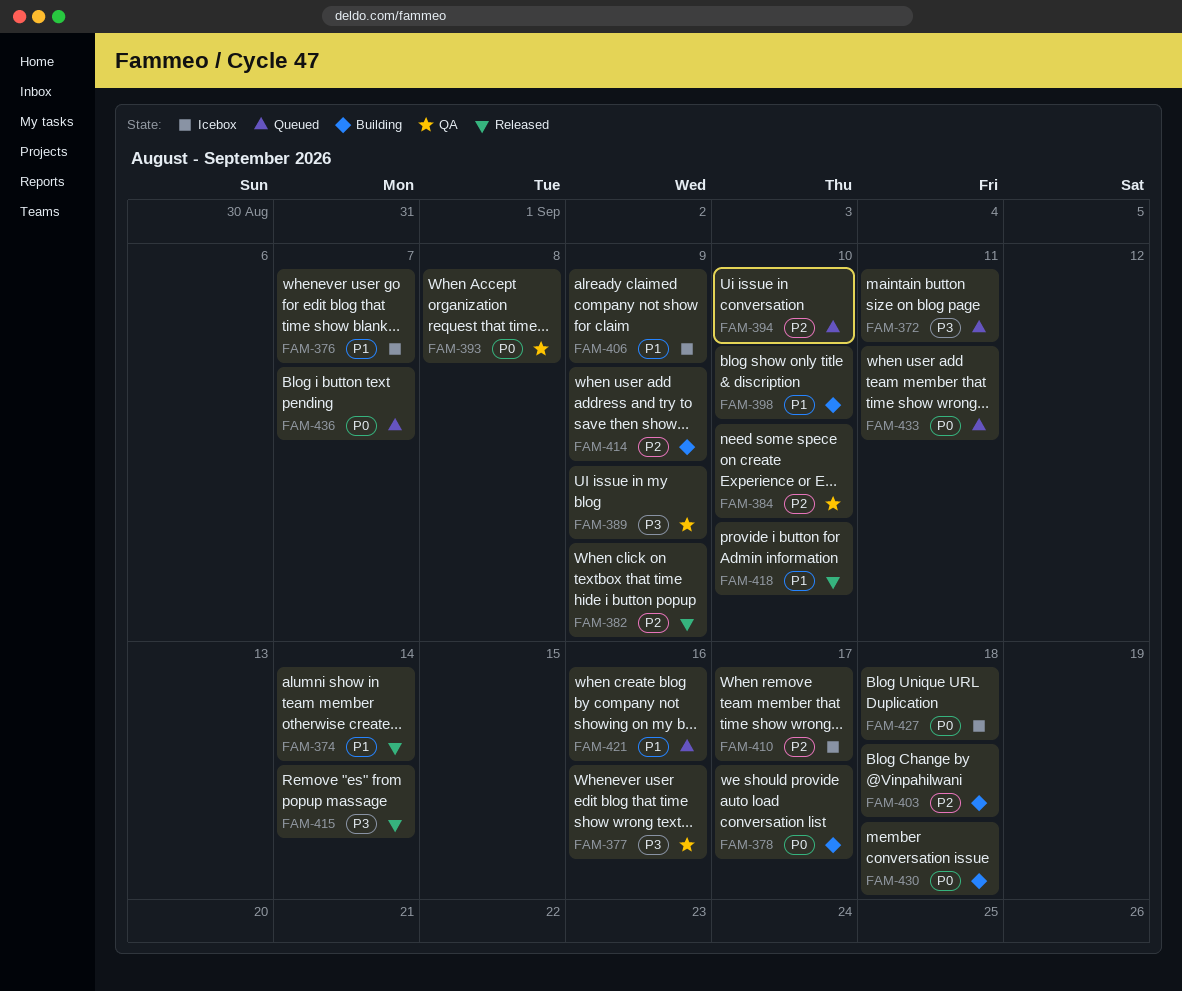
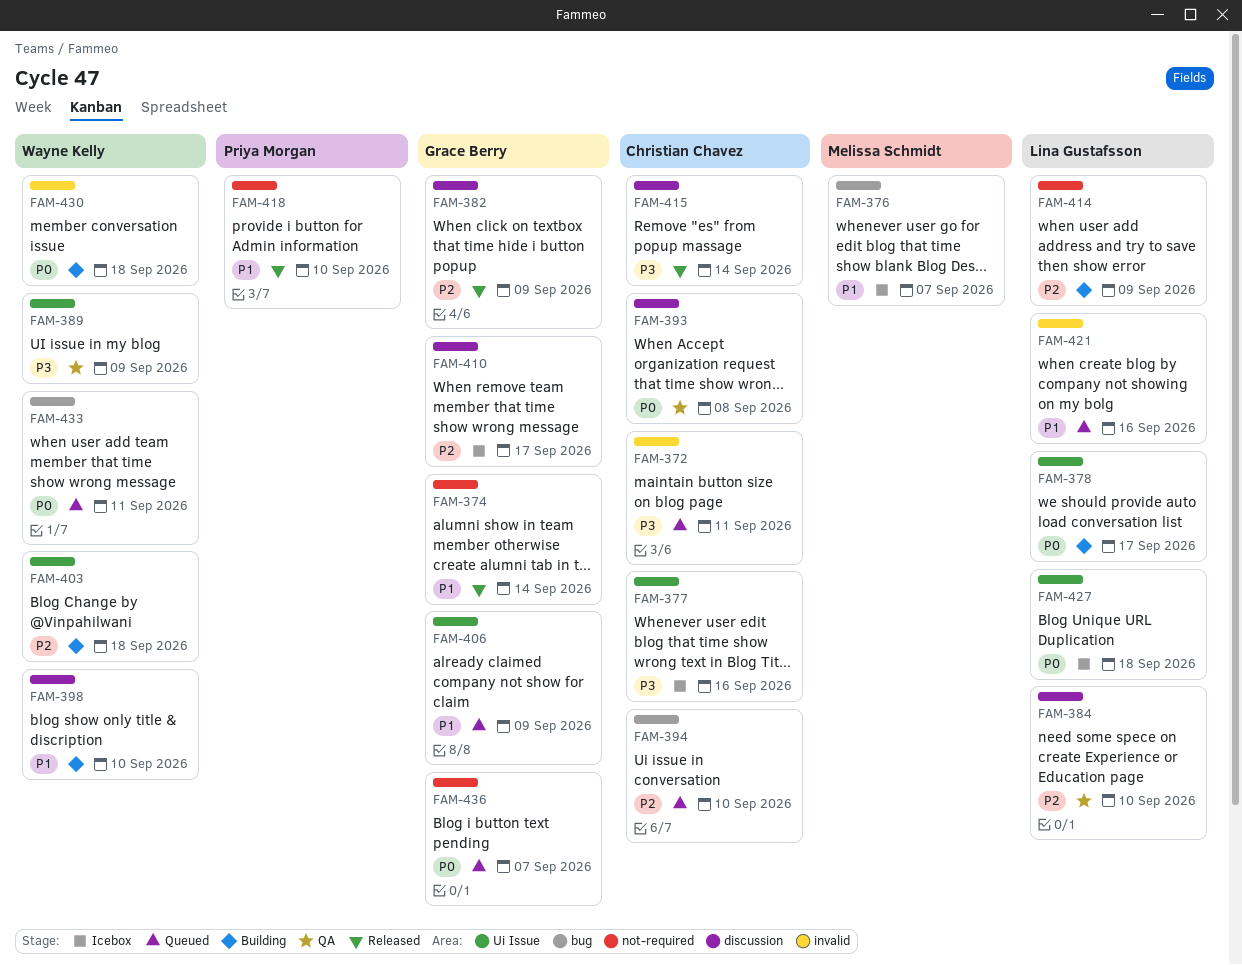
FAM-377, status: QA -> Icebox
FAM-406, status: Icebox -> Queued

